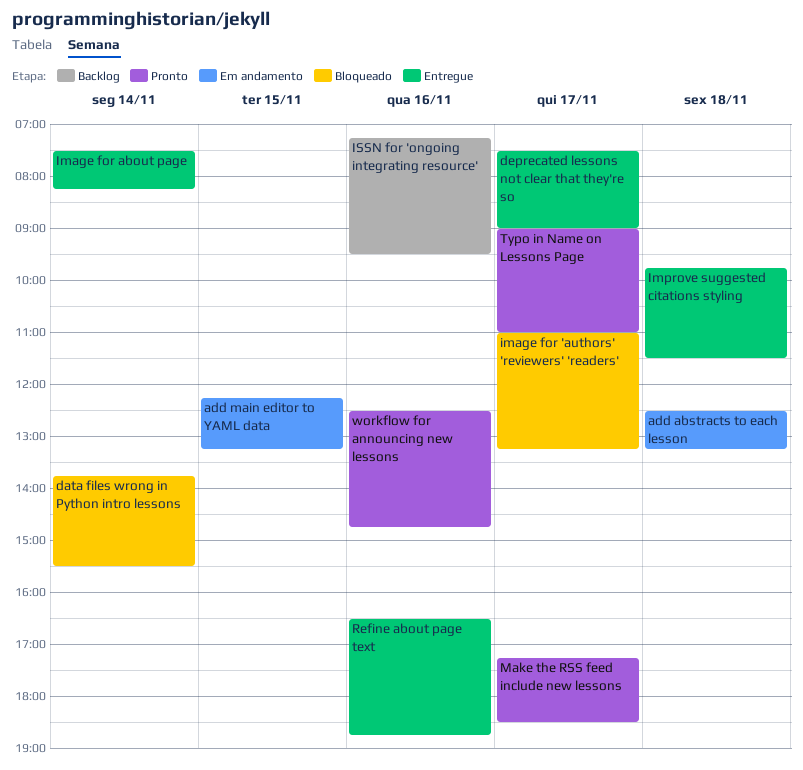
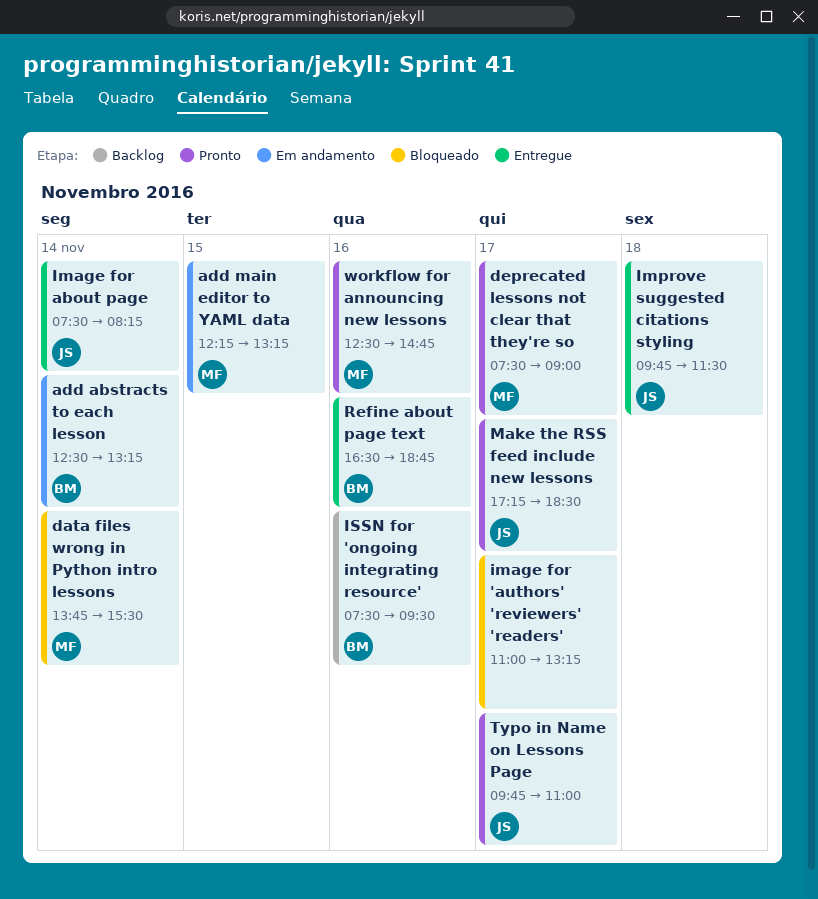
add abstracts to each lesson, day: Nov 18 -> Nov 14
deprecated lessons not clear that they're so, status: Entregue -> Pronto
ISSN for 'ongoing integrating resource', begins: 07:15 -> 07:30
Typo in Name on Lessons Page, begins: 09:00 -> 09:45

